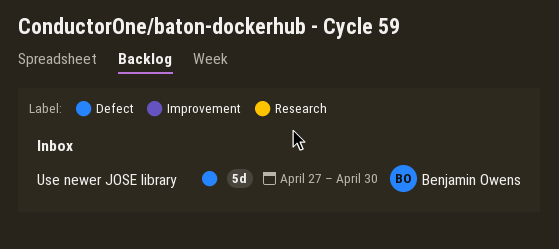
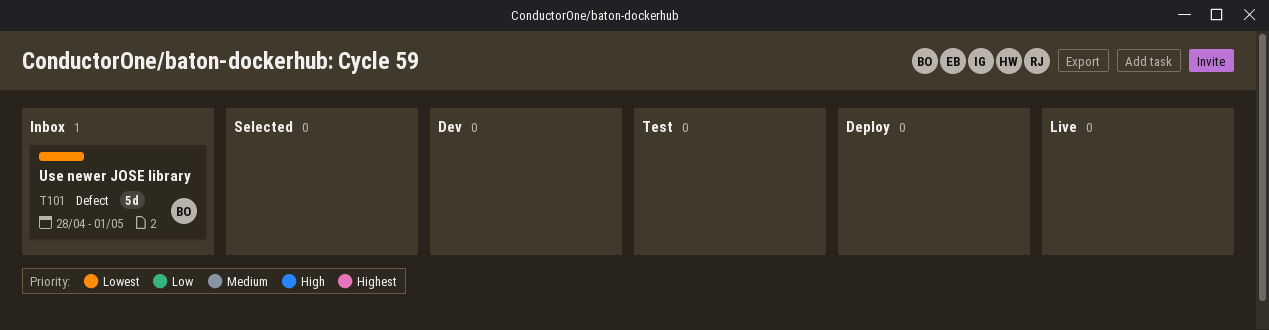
Use newer JOSE library, start: Apr 27 -> Apr 28
Use newer JOSE library, due: Apr 30 -> May 1

